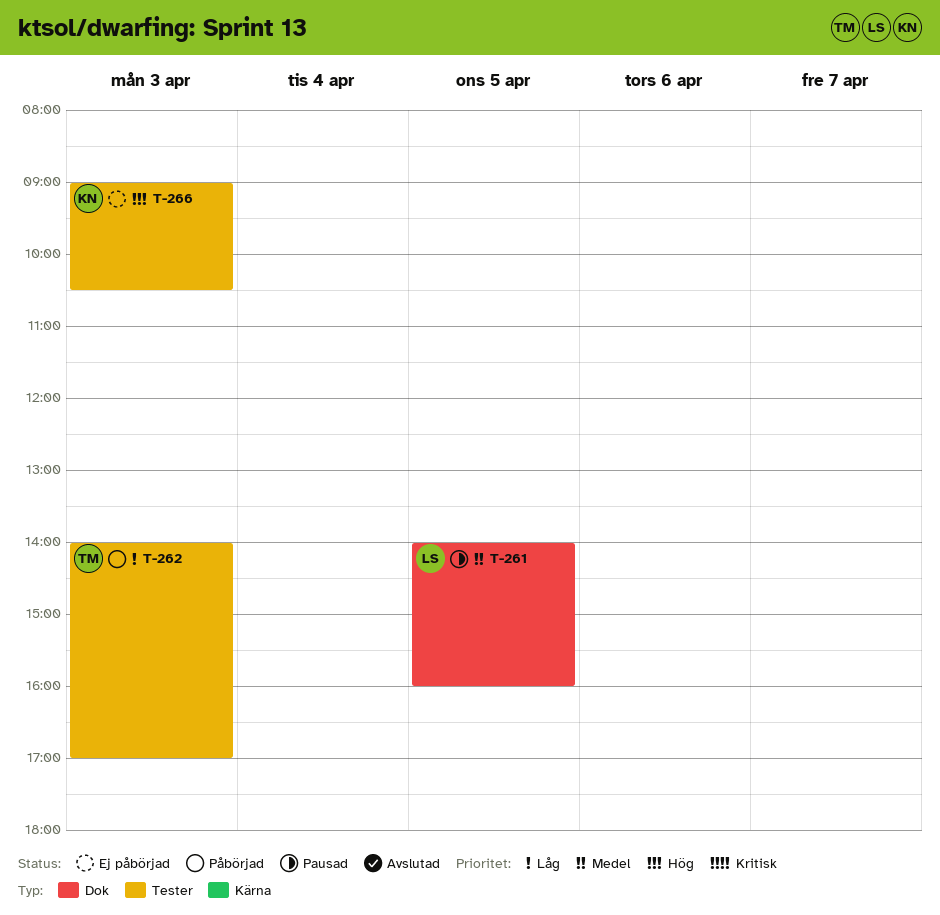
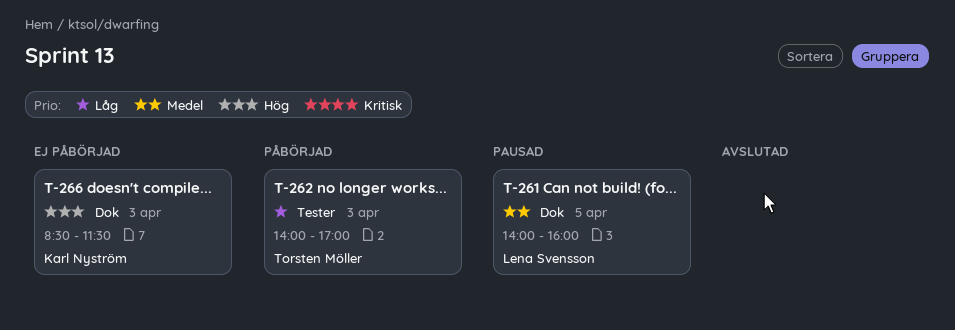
T-266, label: Tester -> Dok
T-266, begins: 09:00 -> 08:30
T-266, ends: 10:30 -> 11:30

